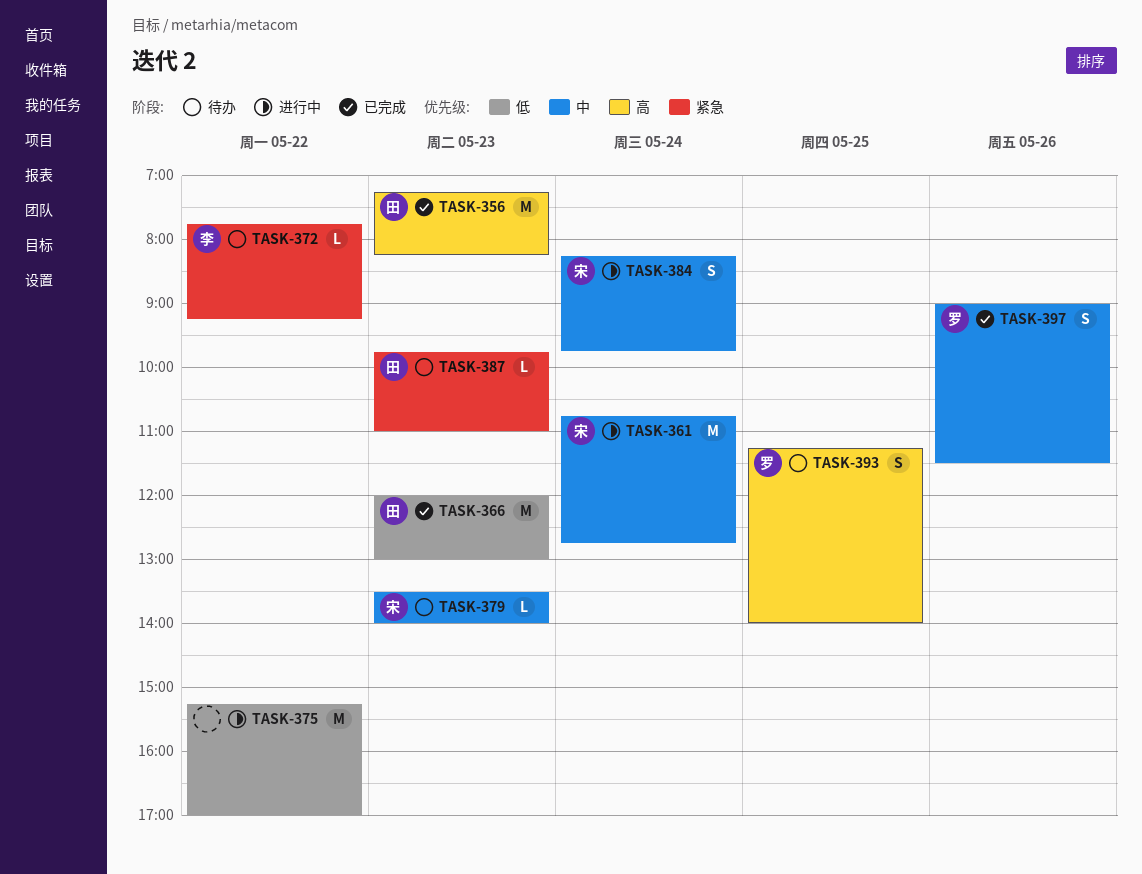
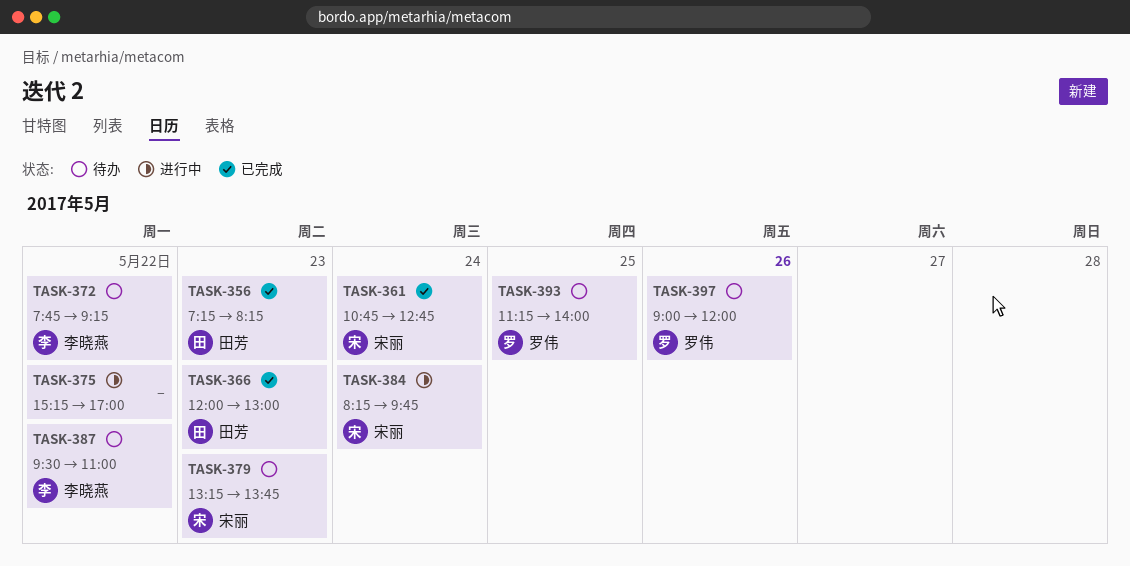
TASK-361, status: 进行中 -> 已完成
TASK-379, begins: 13:30 -> 13:15
TASK-379, ends: 14:00 -> 13:45
TASK-387, owner: 田芳 -> 李晓燕
TASK-387, day: May 23 -> May 22
TASK-387, begins: 09:45 -> 09:30
TASK-397, status: 已完成 -> 待办
TASK-397, ends: 11:30 -> 12:00

